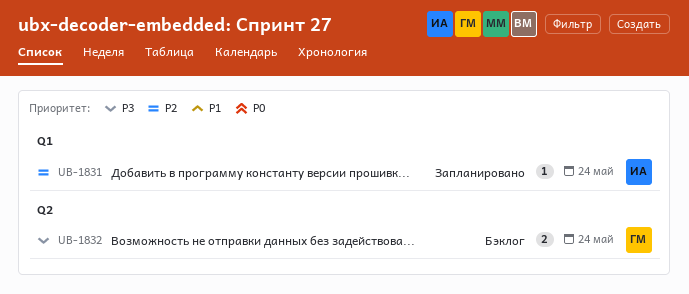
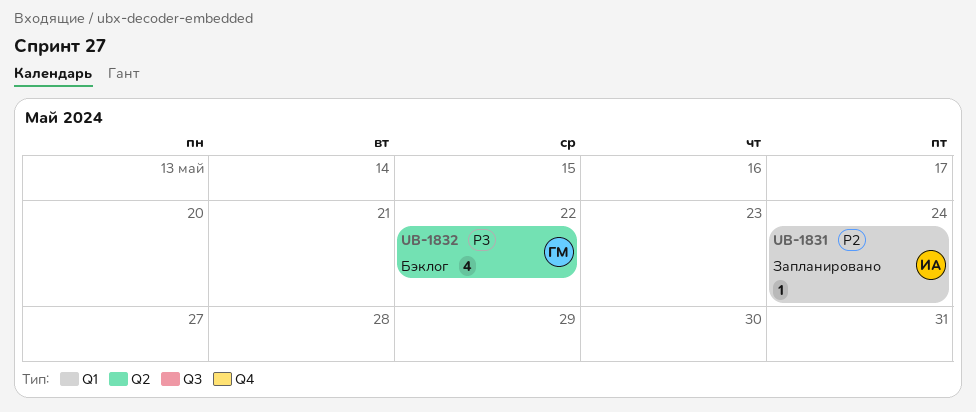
UB-1832, estimate: 2 -> 4
UB-1832, due: May 24 -> May 22

